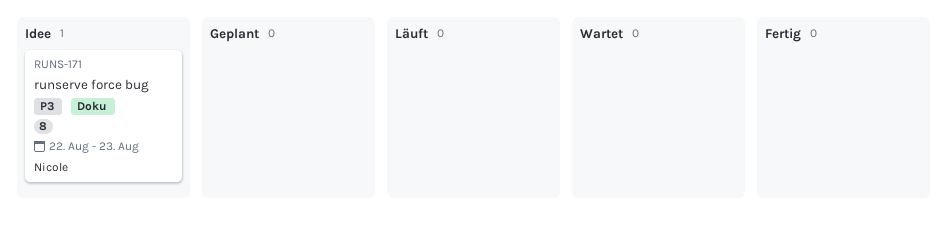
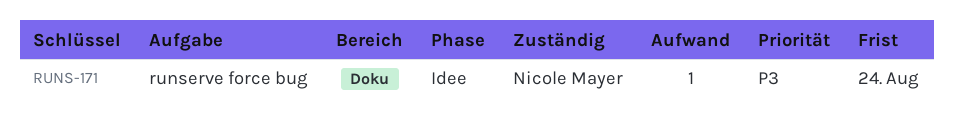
RUNS-171, estimate: 8 -> 1
RUNS-171, due: Aug 23 -> Aug 24

